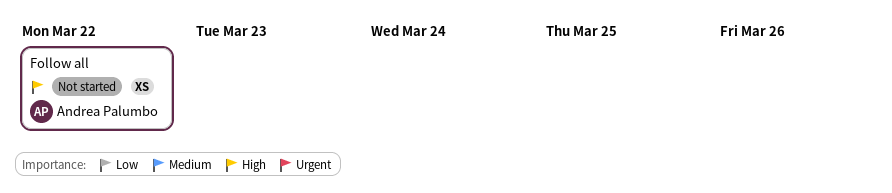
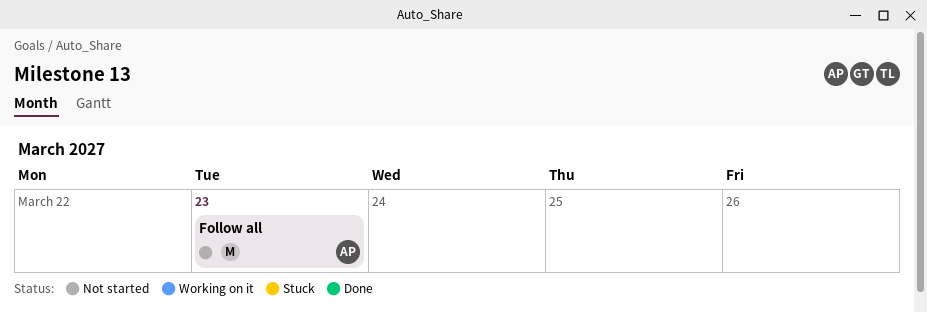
Follow all, estimate: XS -> M
Follow all, due: Mar 22 -> Mar 23

